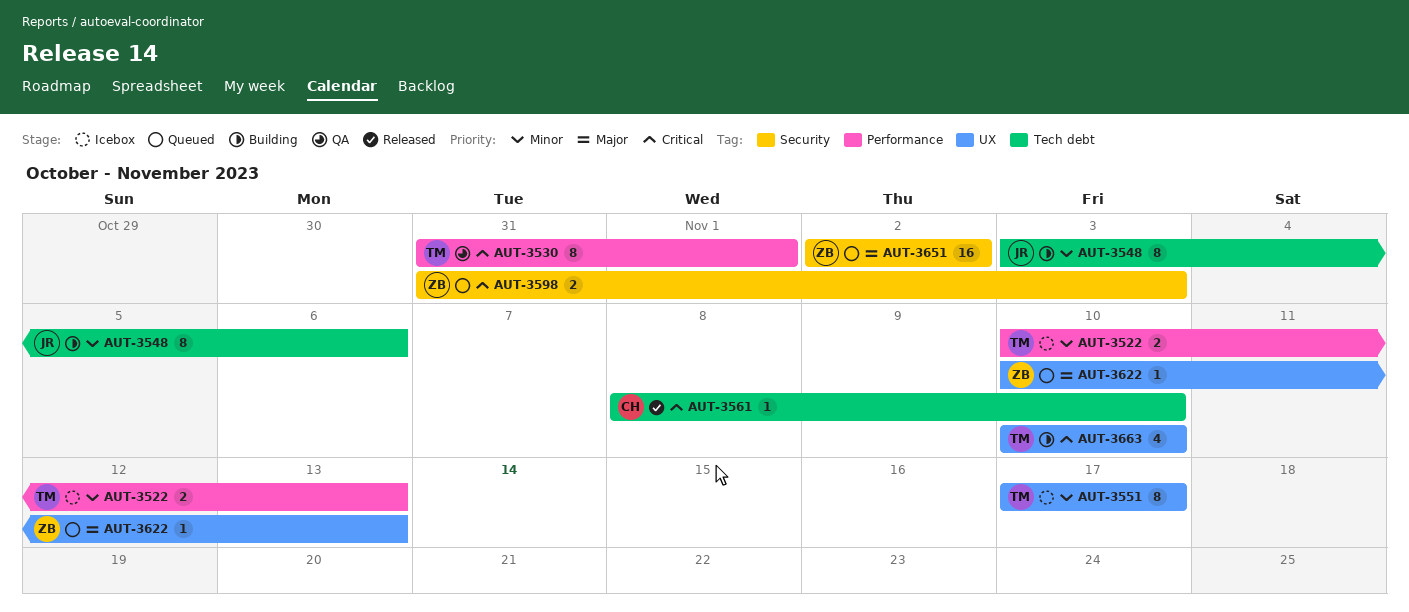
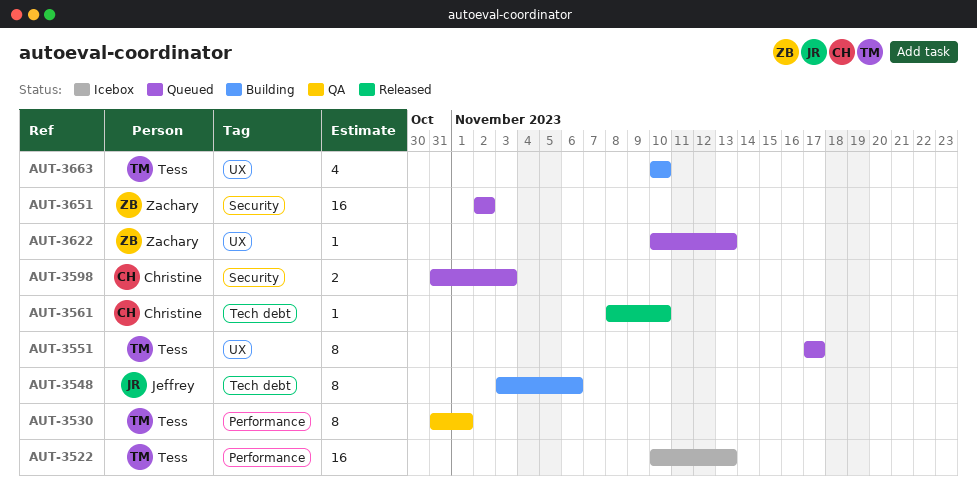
AUT-3522, estimate: 2 -> 16
AUT-3551, status: Icebox -> Queued
AUT-3598, owner: Zachary -> Christine

